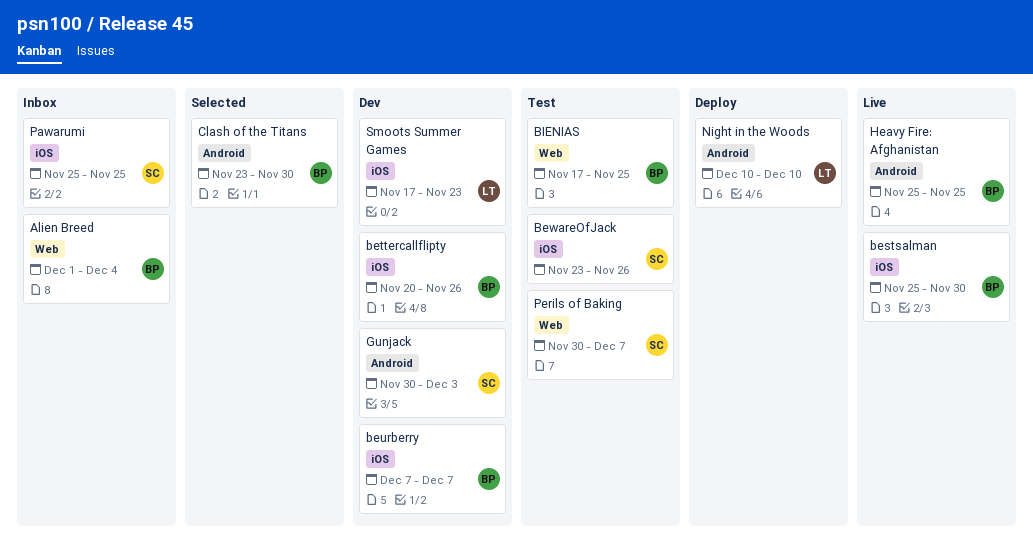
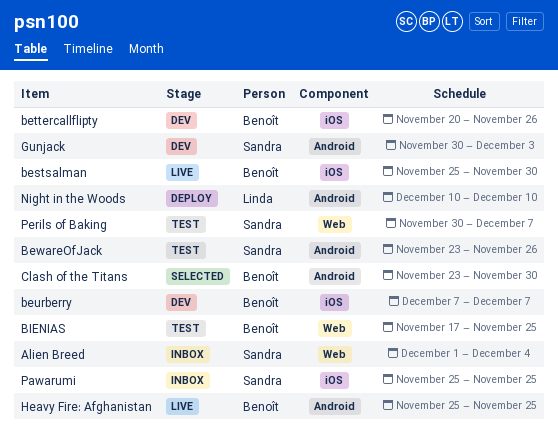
Alien Breed, owner: Benoît -> Sandra
BewareOfJack, label: iOS -> Android
Smoots Summer Games: present -> none

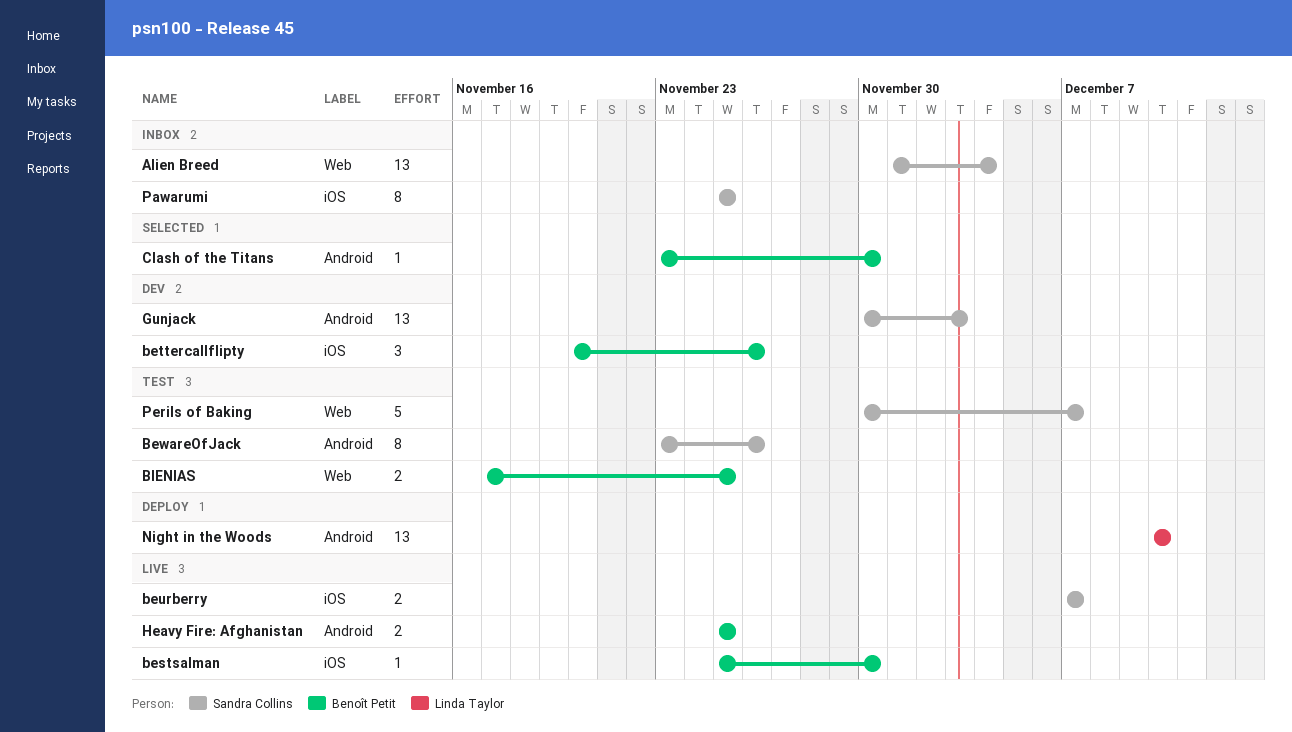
beurberry, status: Dev -> Live
beurberry, owner: Benoît Petit -> Sandra Collins

